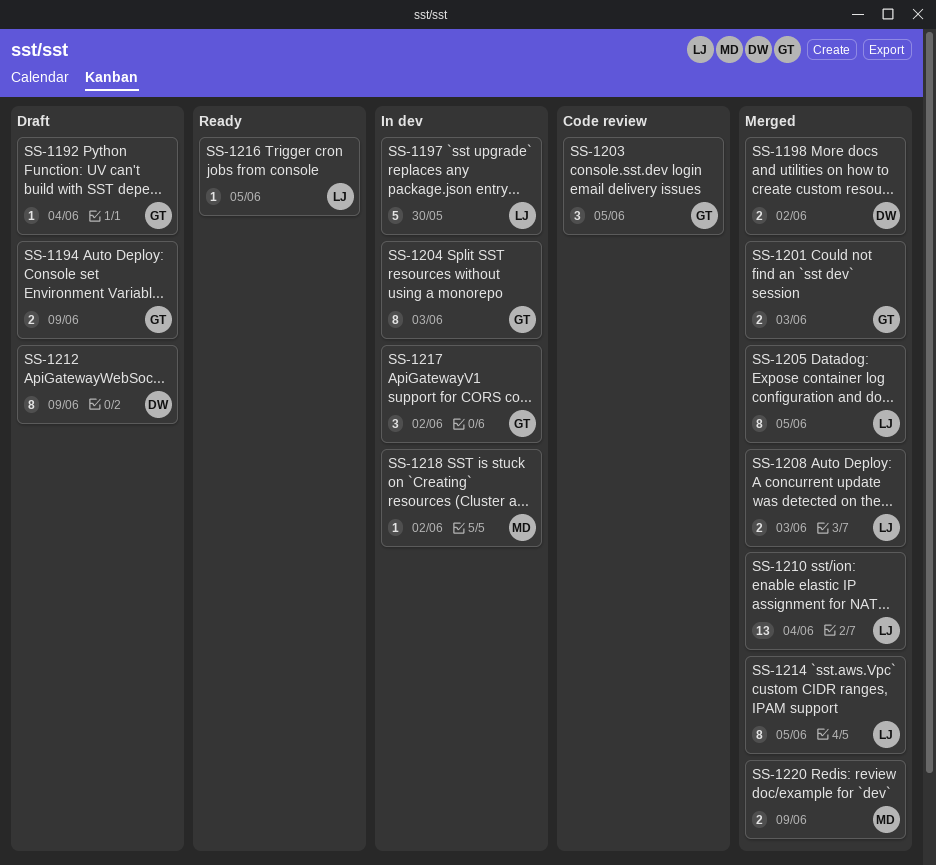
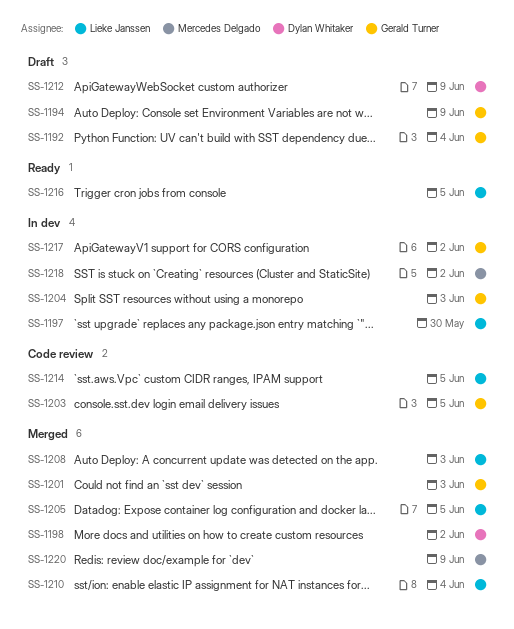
SS-1214, status: Merged -> Code review

